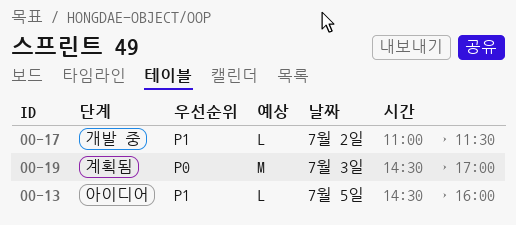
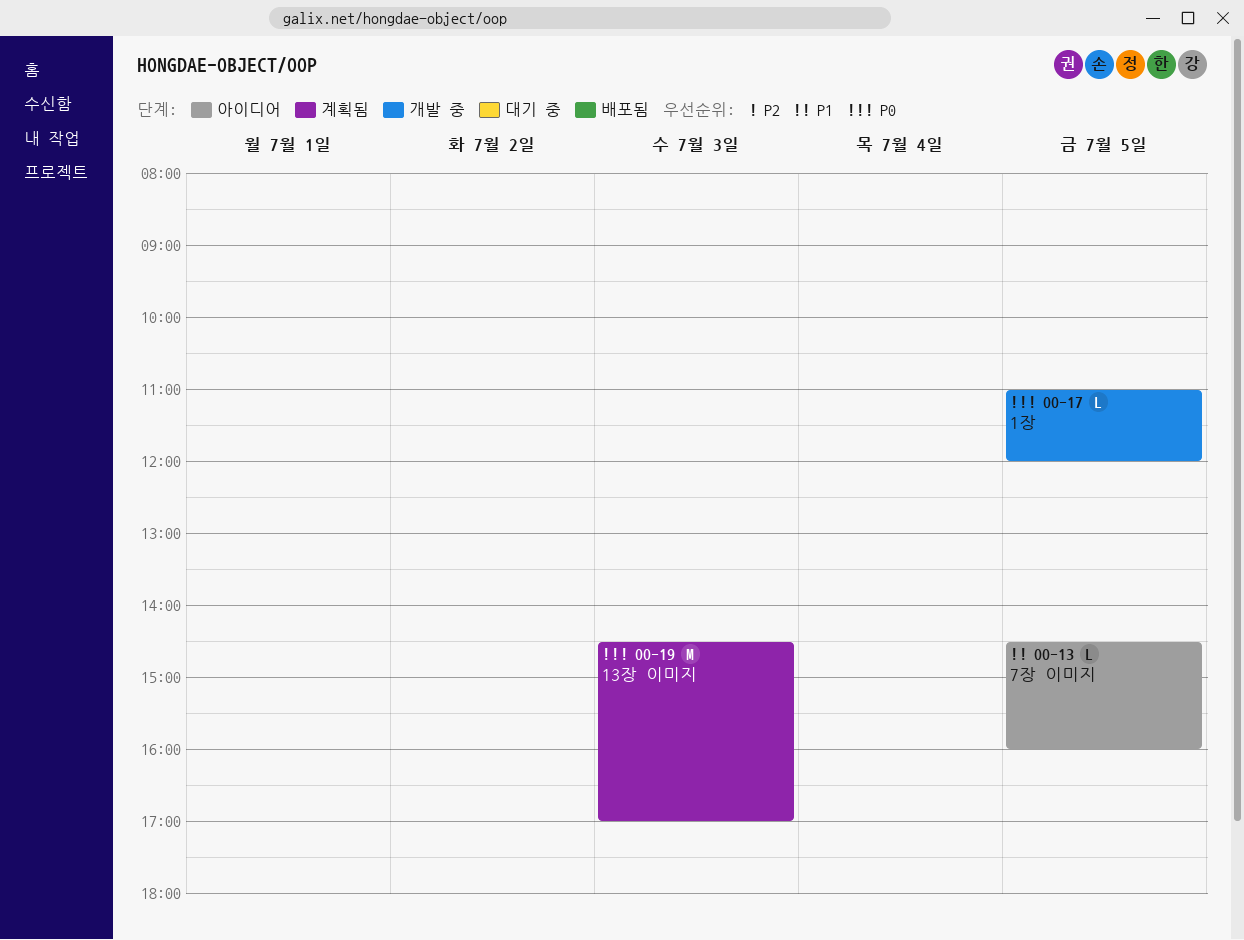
OO-17, priority: P1 -> P0
OO-17, day: Jul 2 -> Jul 5
OO-17, ends: 11:30 -> 12:00

